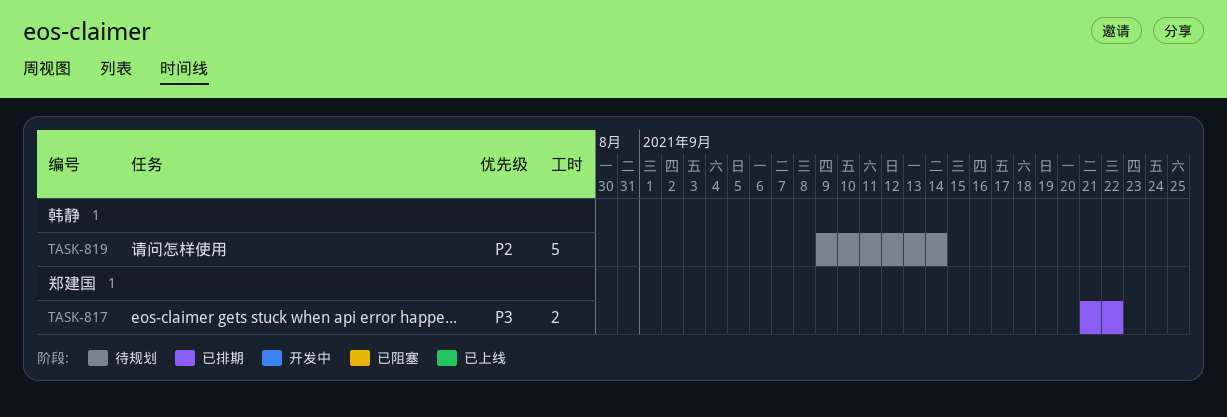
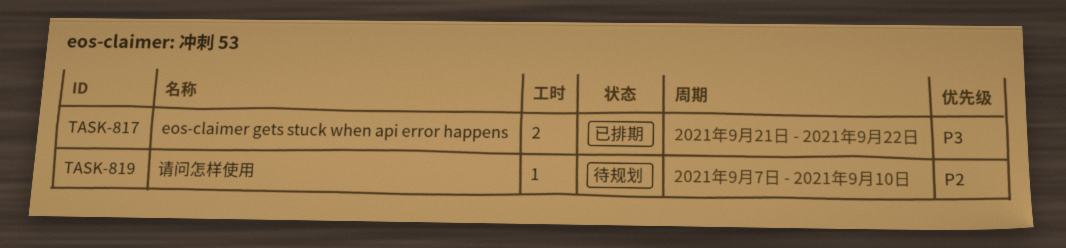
TASK-819, estimate: 5 -> 1
TASK-819, start: Sep 9 -> Sep 7
TASK-819, due: Sep 14 -> Sep 10

